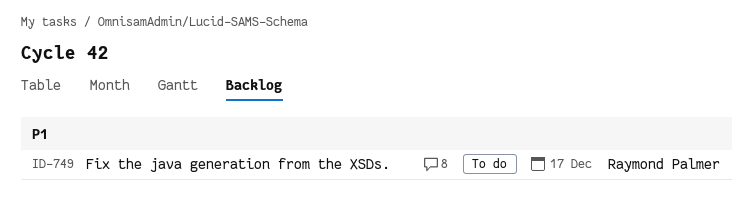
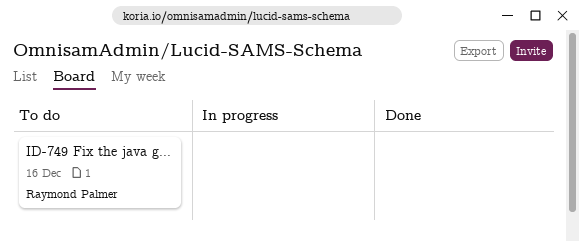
ID-749, due: Dec 17 -> Dec 16

